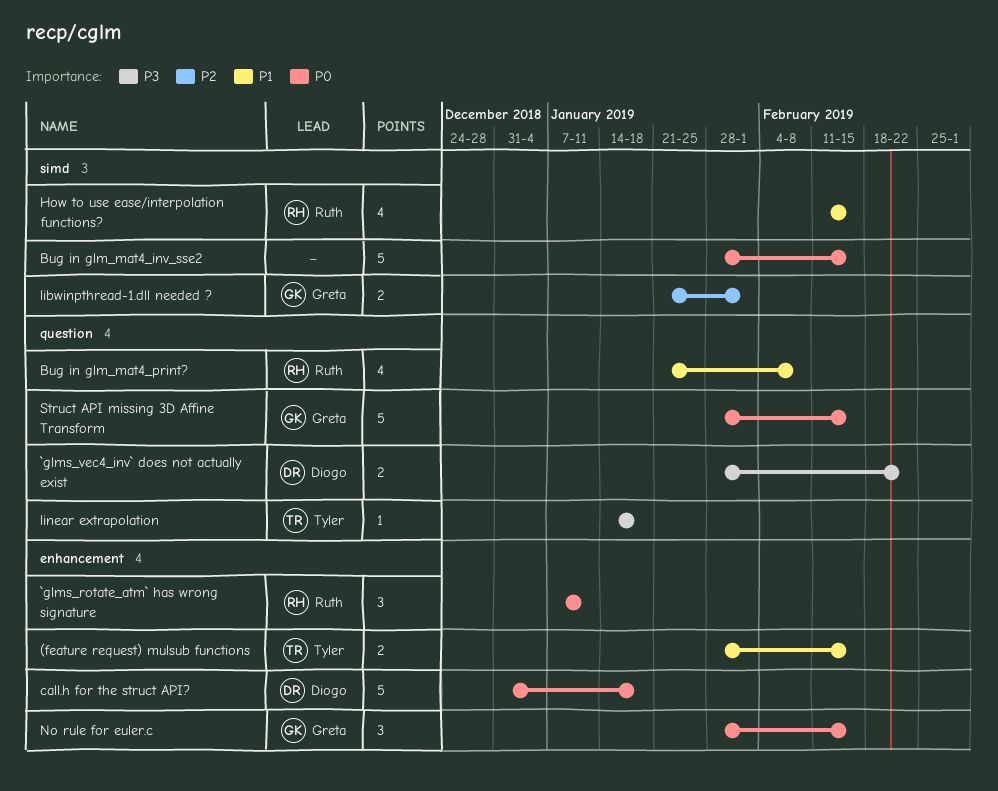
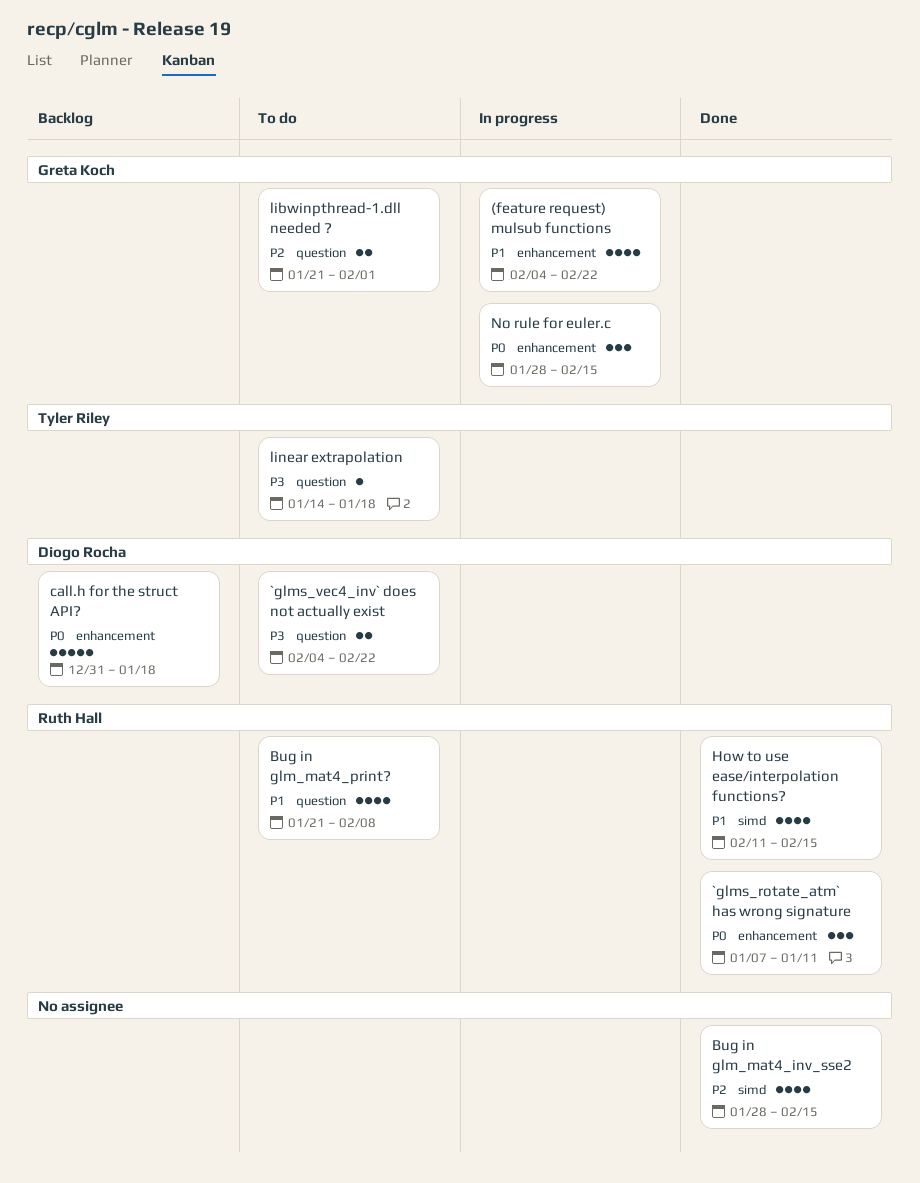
(feature request) mulsub functions, owner: Tyler Riley -> Greta Koch
(feature request) mulsub functions, estimate: 2 -> 4
(feature request) mulsub functions, start: Jan 28 -> Feb 4
(feature request) mulsub functions, due: Feb 15 -> Feb 22
`glms_vec4_inv` does not actually exist, start: Jan 28 -> Feb 4
Bug in glm_mat4_inv_sse2, priority: P0 -> P2
Bug in glm_mat4_inv_sse2, estimate: 5 -> 4
libwinpthread-1.dll needed ?, label: simd -> question
Struct API missing 3D Affine Transform: present -> none

